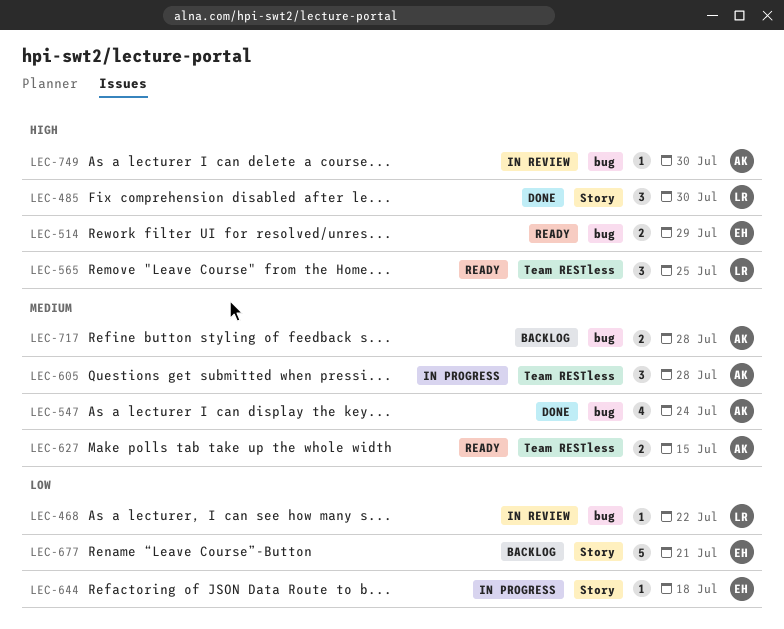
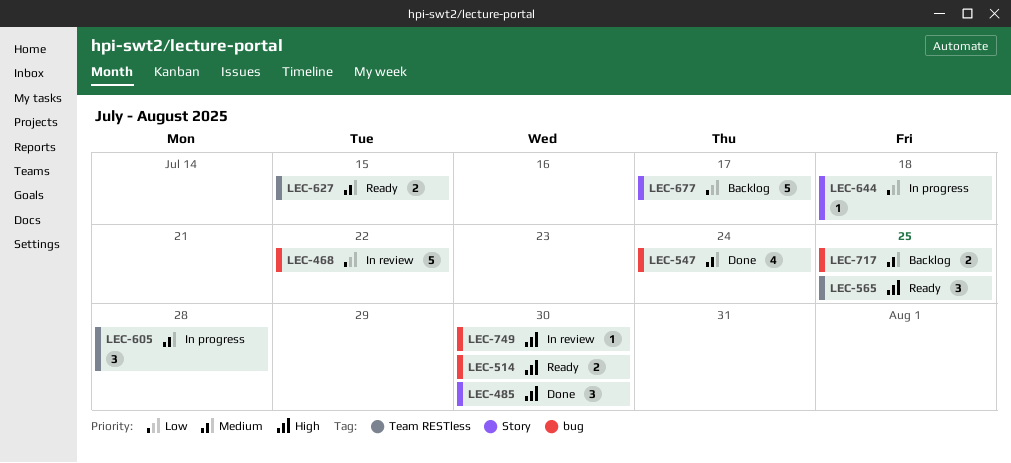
LEC-468, estimate: 1 -> 5
LEC-514, due: Jul 29 -> Jul 30
LEC-677, due: Jul 21 -> Jul 17
LEC-717, due: Jul 28 -> Jul 25

